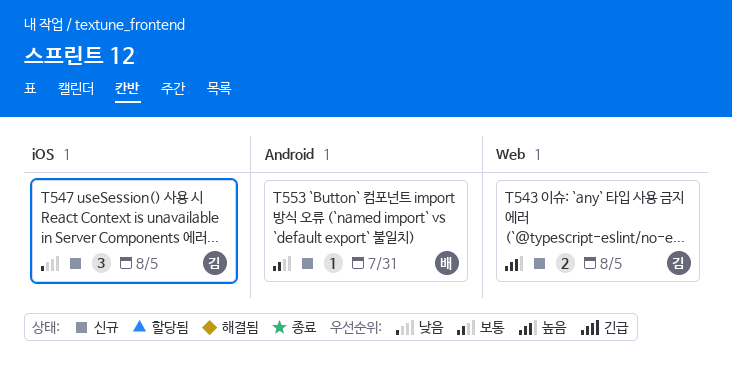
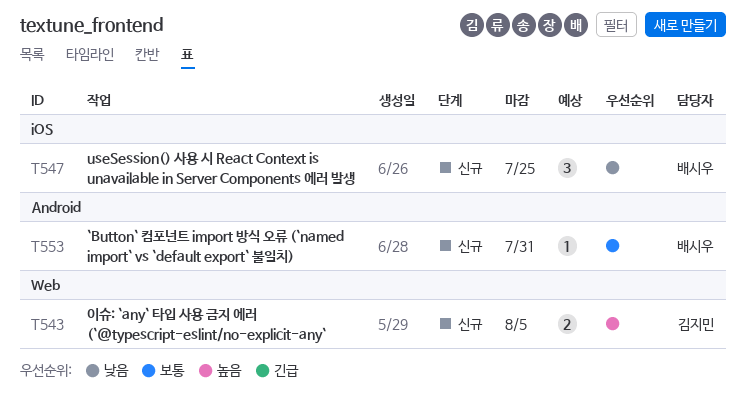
T547, owner: 김지민 -> 배시우
T547, due: Aug 5 -> Jul 25

